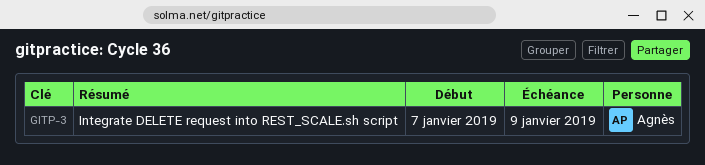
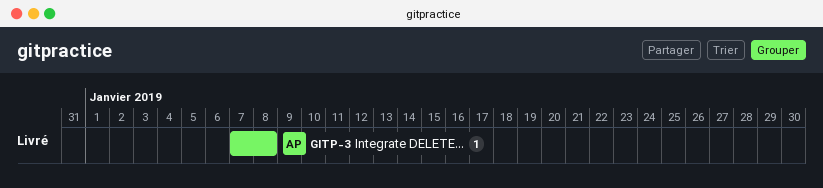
GITP-3, due: Jan 9 -> Jan 8

